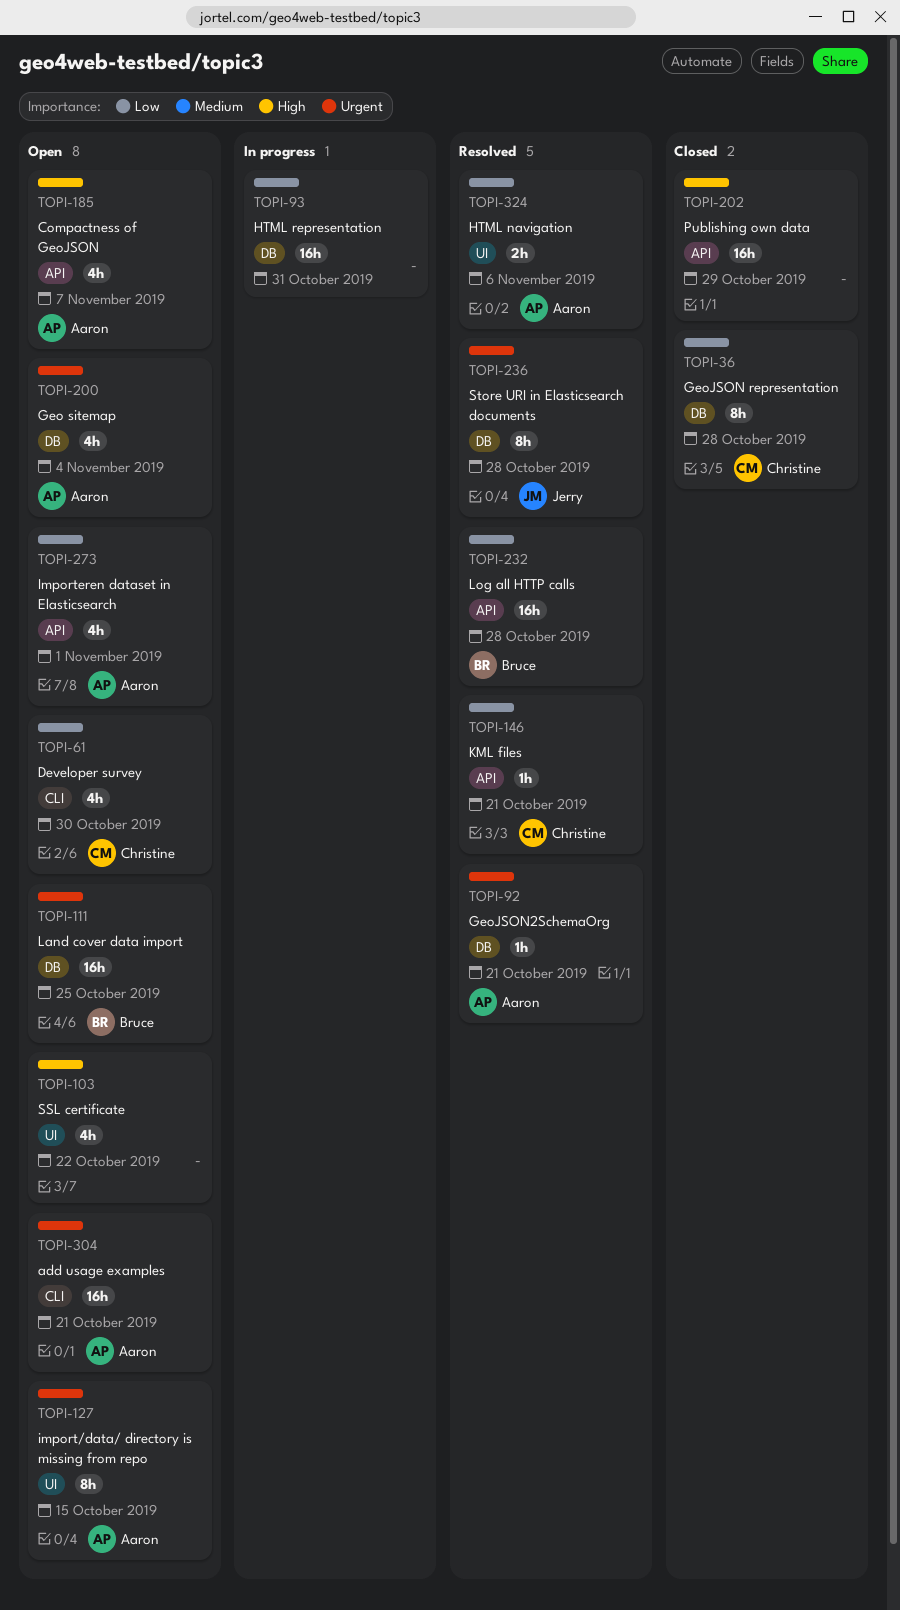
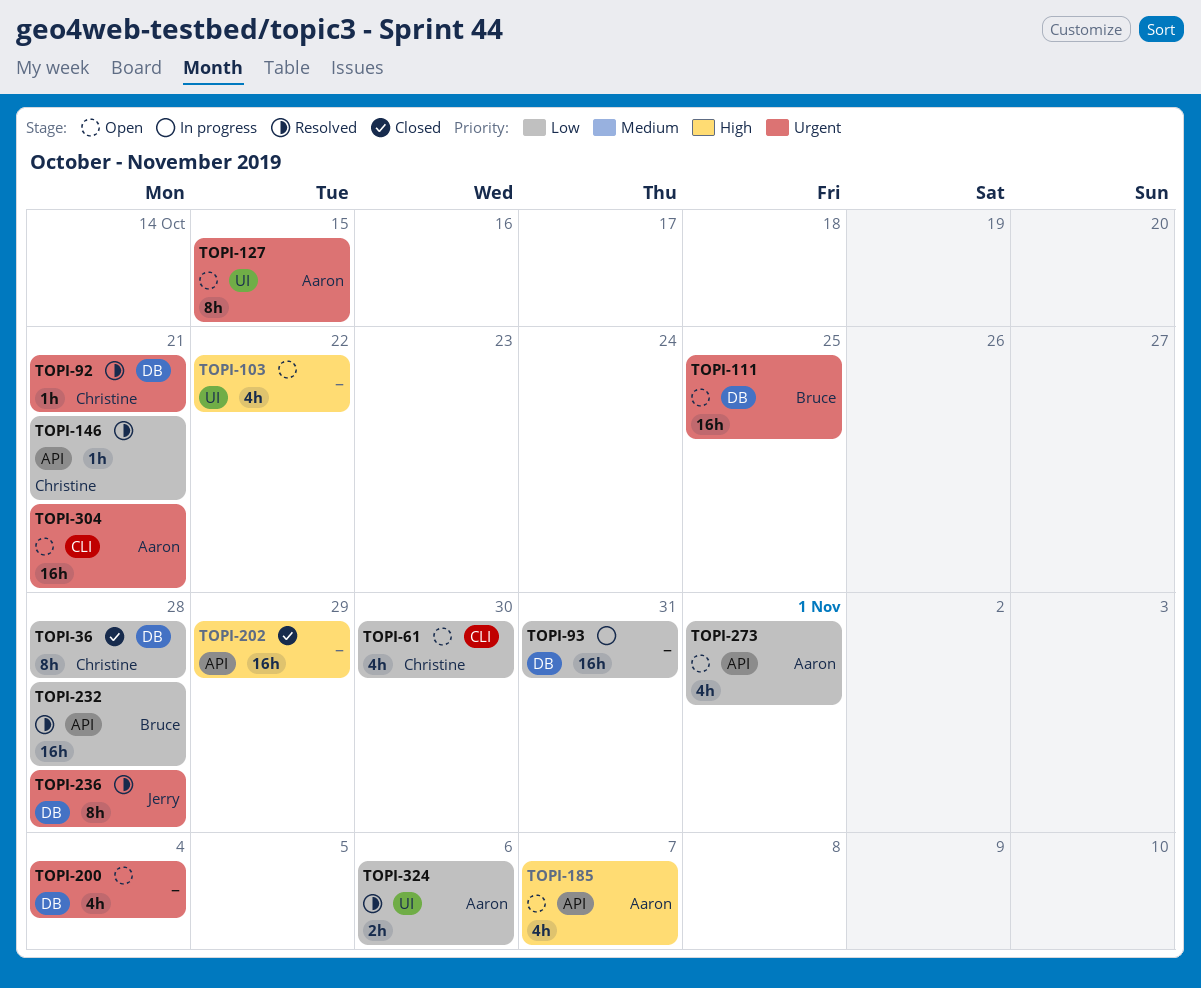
TOPI-92, owner: Aaron -> Christine
TOPI-200, owner: Aaron -> none

